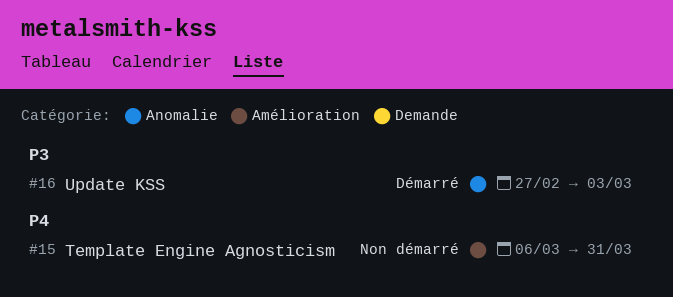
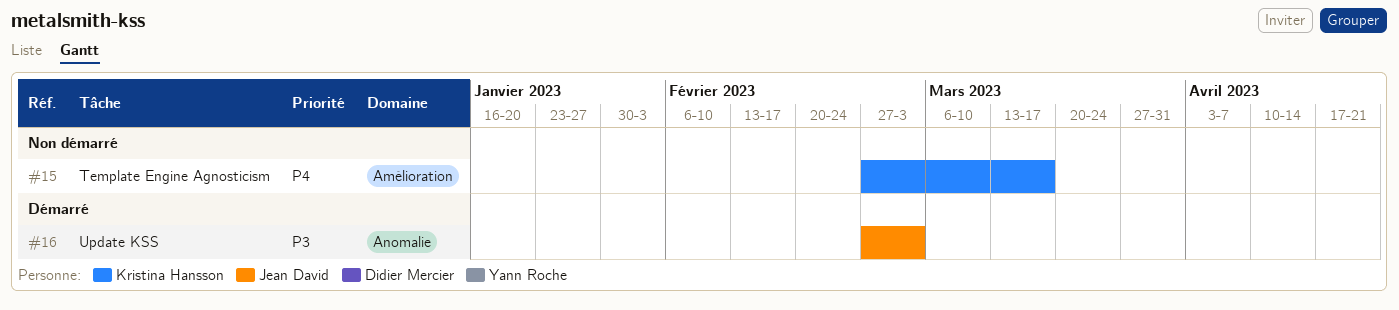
#15, start: Mar 6 -> Feb 27
#15, due: Mar 31 -> Mar 17

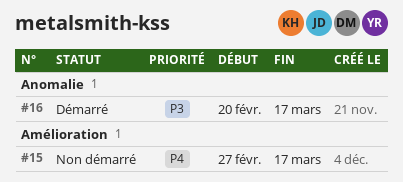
#16, start: Feb 27 -> Feb 20
#16, due: Mar 3 -> Mar 17

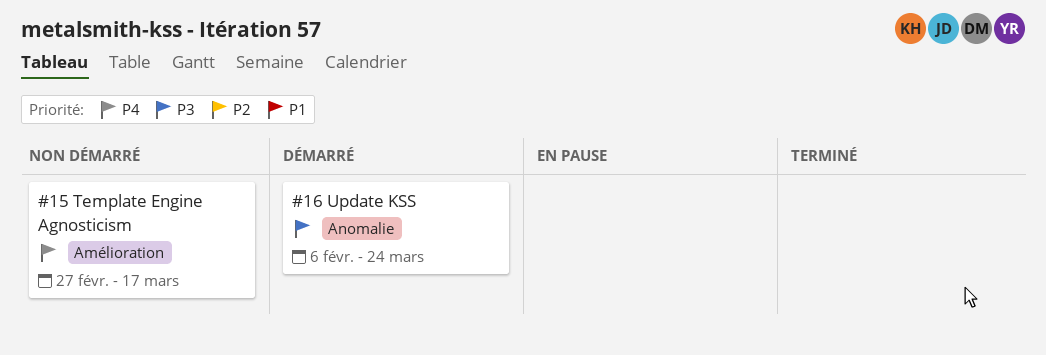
#16, start: Feb 20 -> Feb 6
#16, due: Mar 17 -> Mar 24

